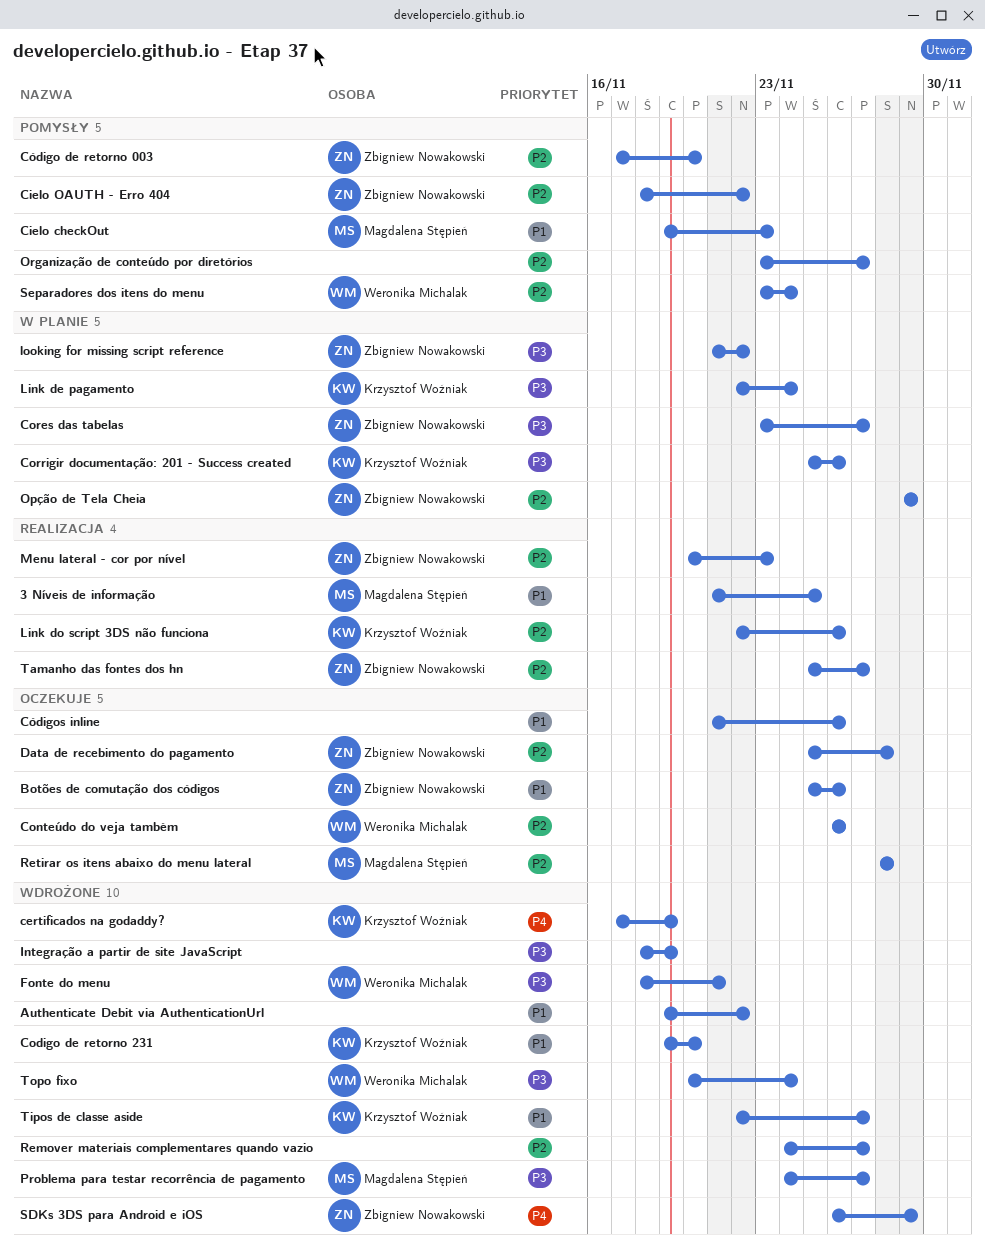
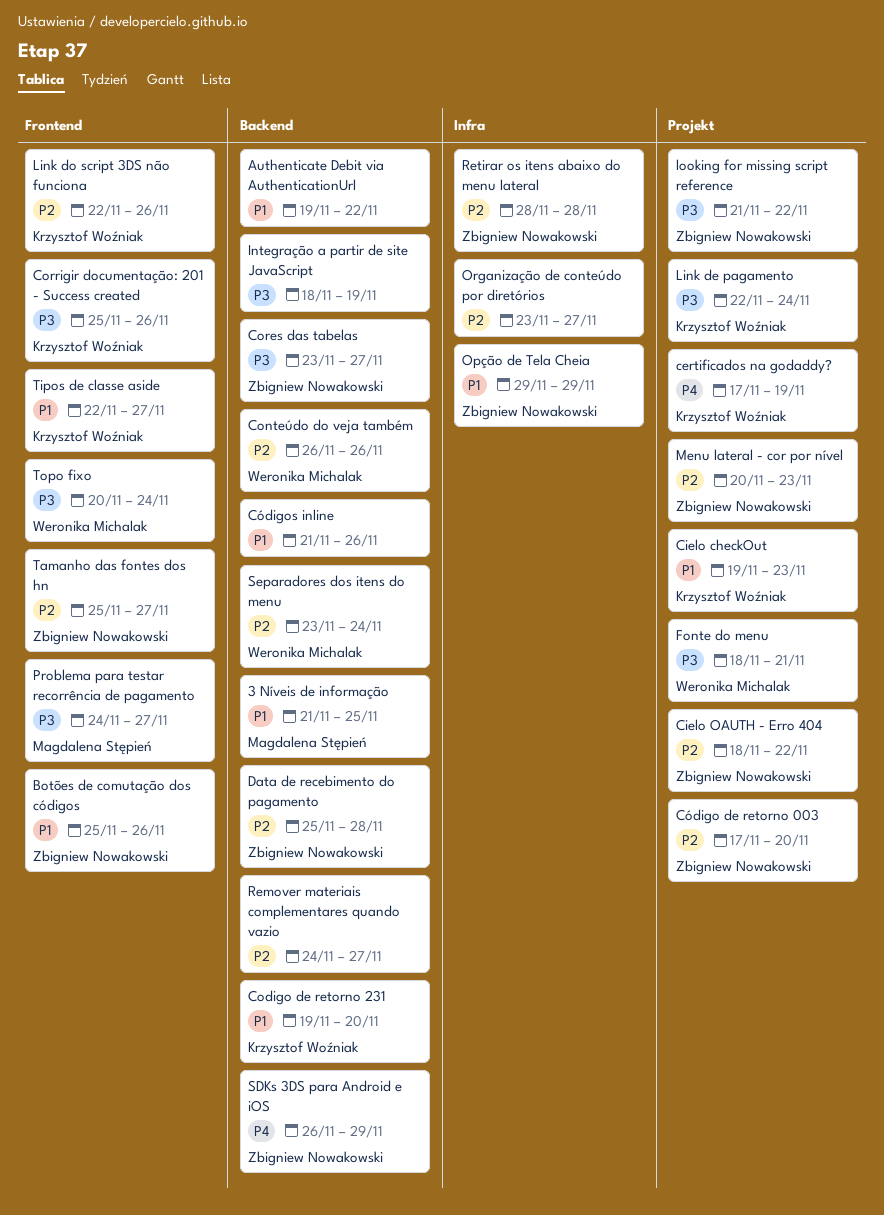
Cielo checkOut, owner: Magdalena Stępień -> Krzysztof Woźniak
Opção de Tela Cheia, priority: P2 -> P1
Retirar os itens abaixo do menu lateral, owner: Magdalena Stępień -> Zbigniew Nowakowski

